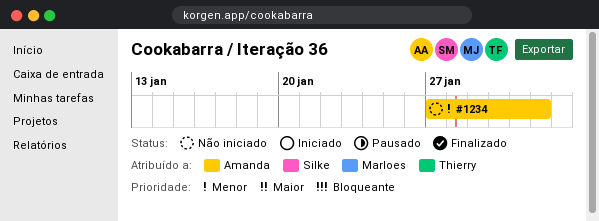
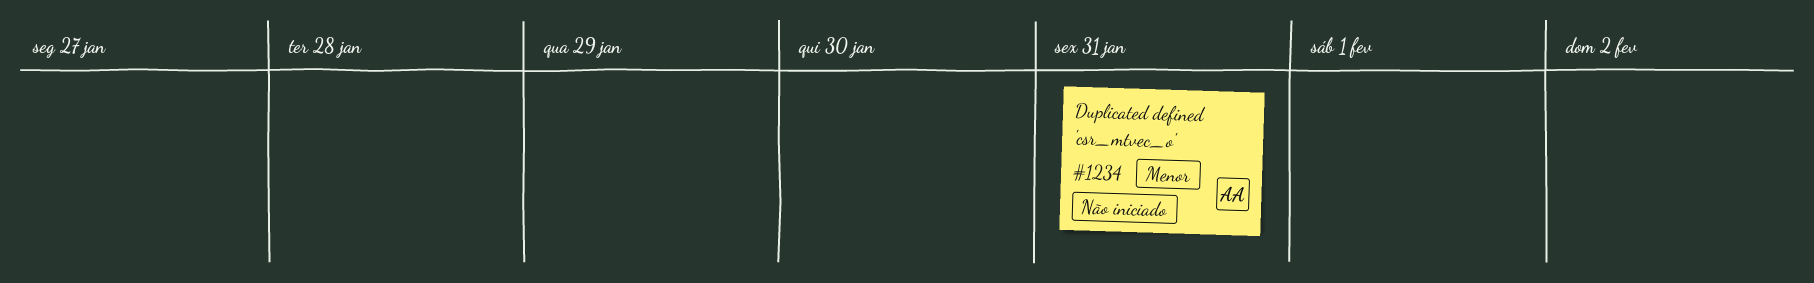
#1234, due: Feb 1 -> Jan 31

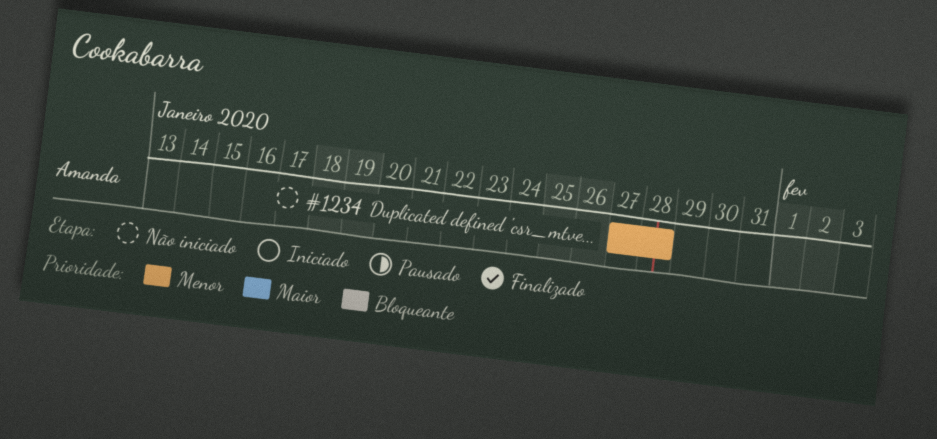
#1234, due: Jan 31 -> Jan 28

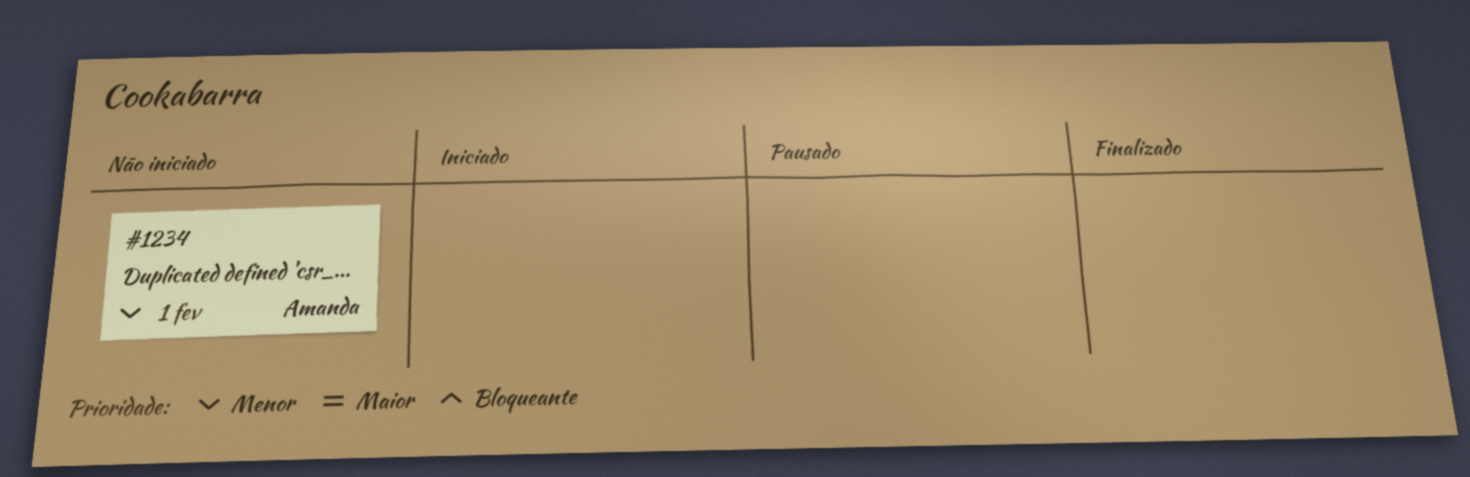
#1234, due: Jan 28 -> Feb 1

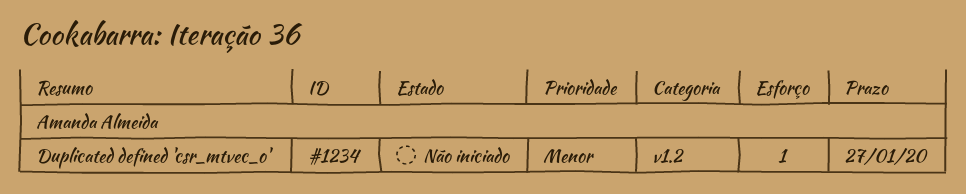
#1234, due: Feb 1 -> Jan 27

